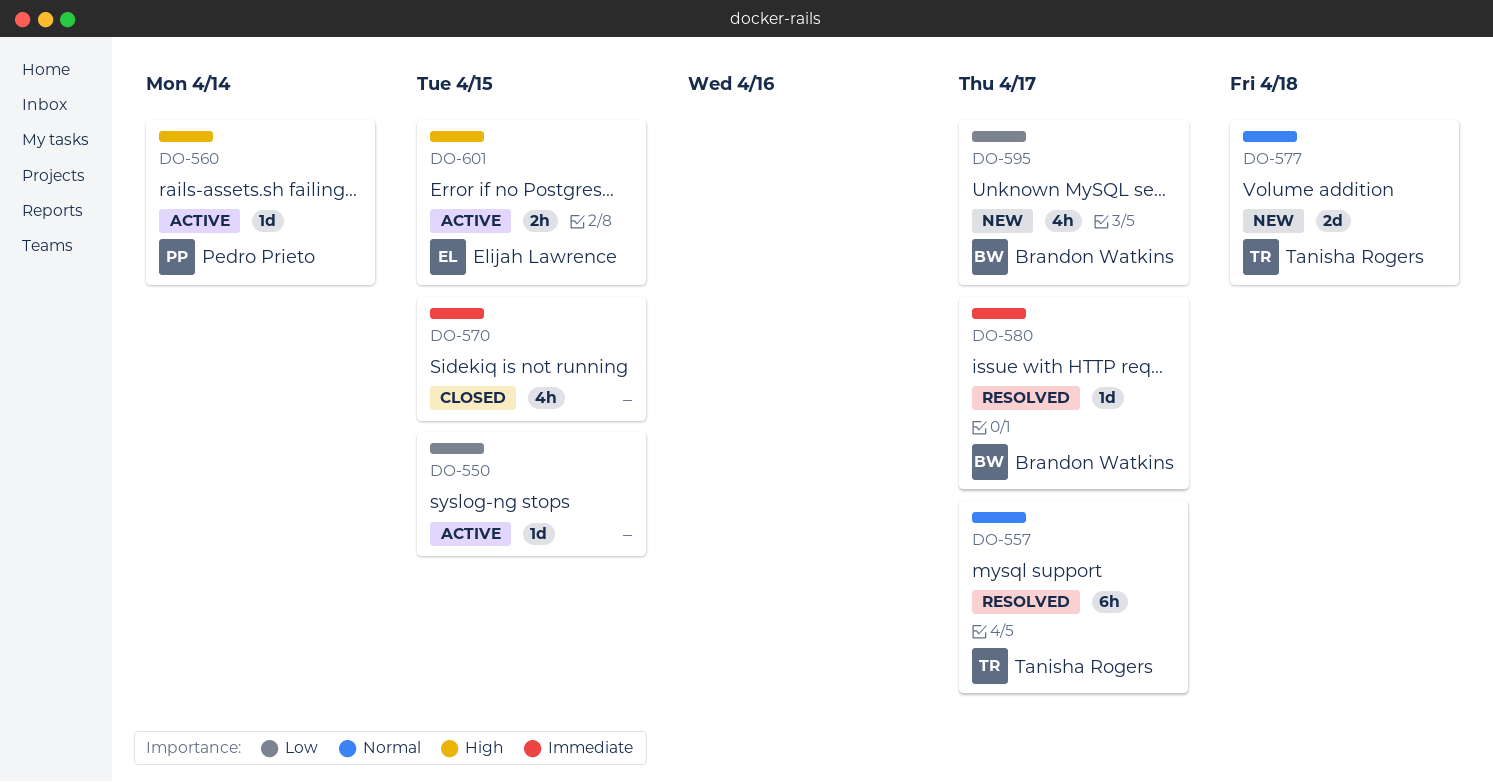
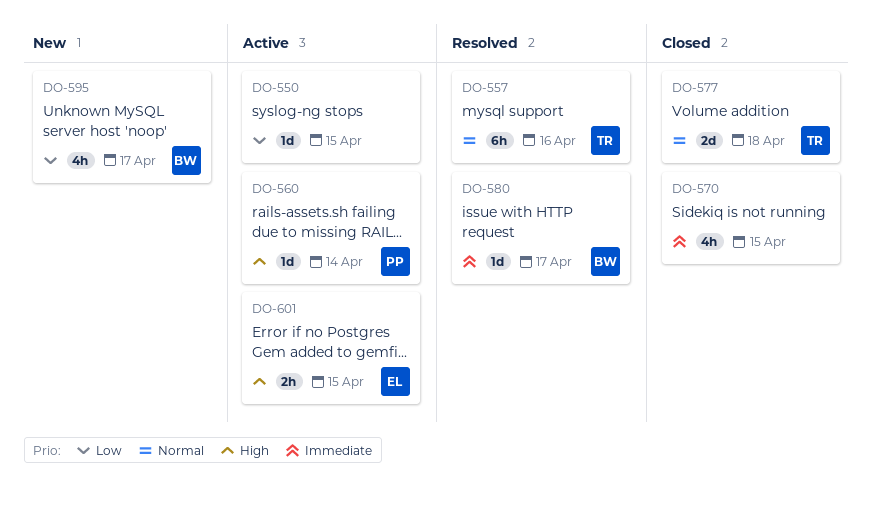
DO-557, due: Apr 17 -> Apr 16
DO-577, status: New -> Closed

